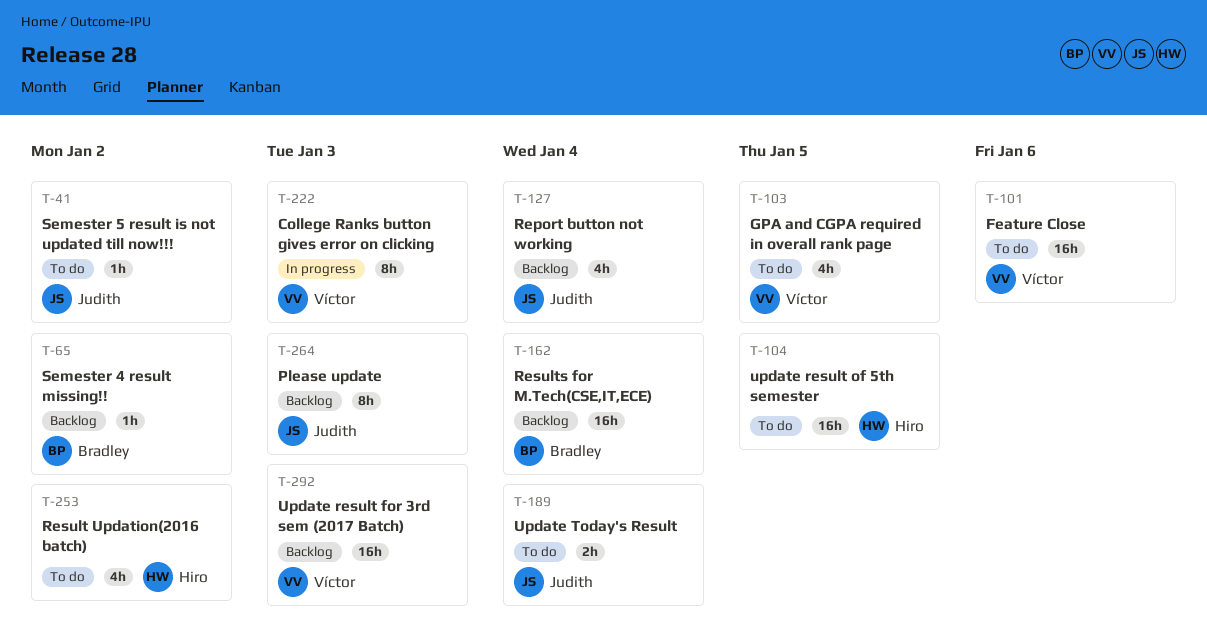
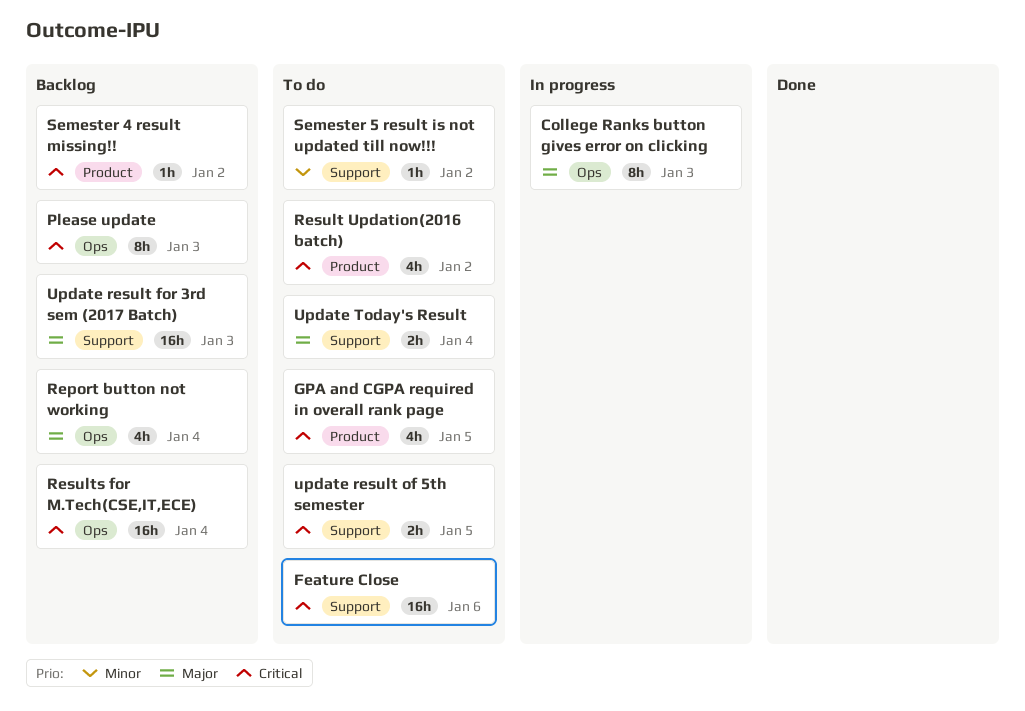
update result of 5th semester, estimate: 16h -> 2h

